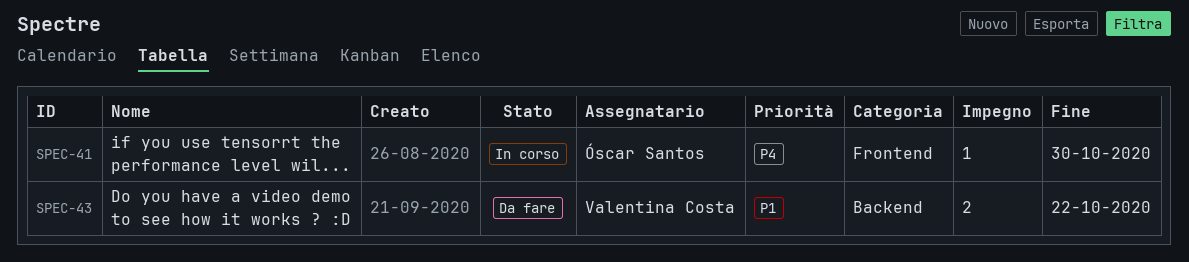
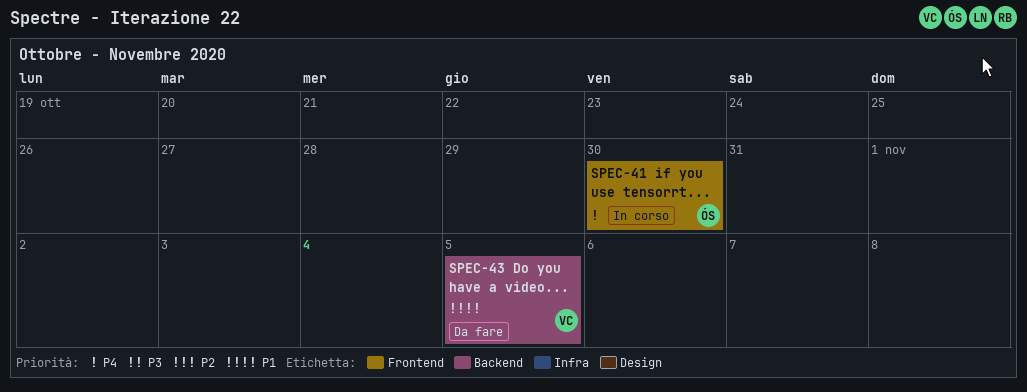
SPEC-43, due: Oct 22 -> Nov 5

